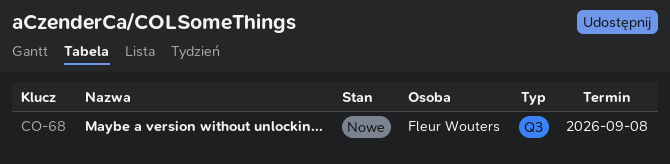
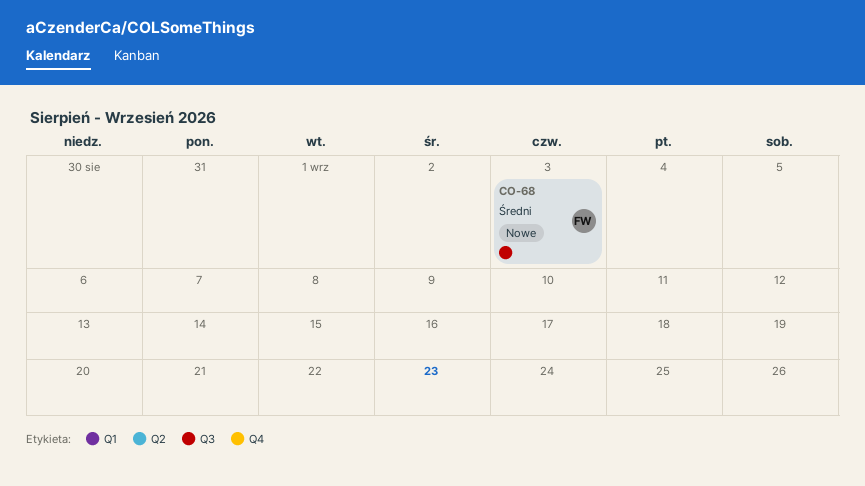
CO-68, due: Sep 8 -> Sep 3

